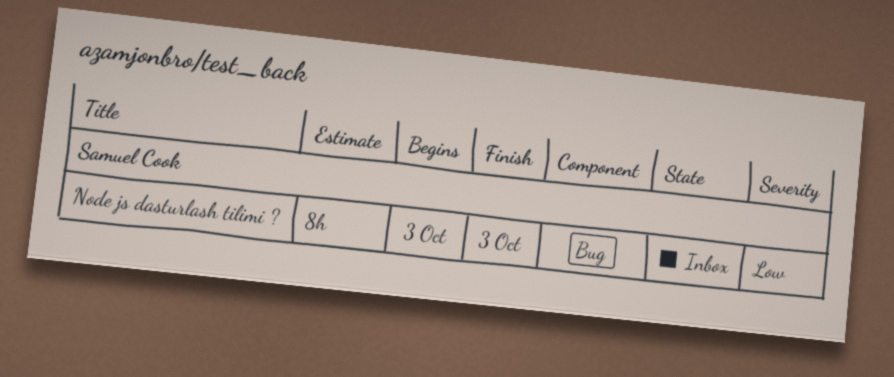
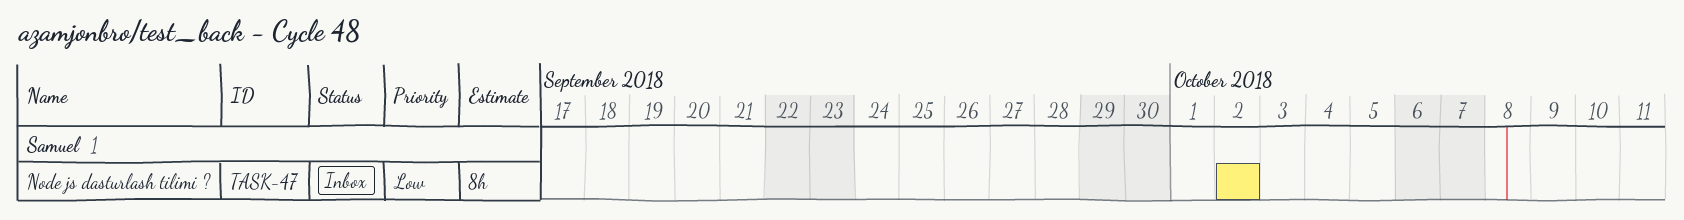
Node js dasturlash tilimi ?, start: Oct 3 -> Oct 2
Node js dasturlash tilimi ?, due: Oct 3 -> Oct 2

